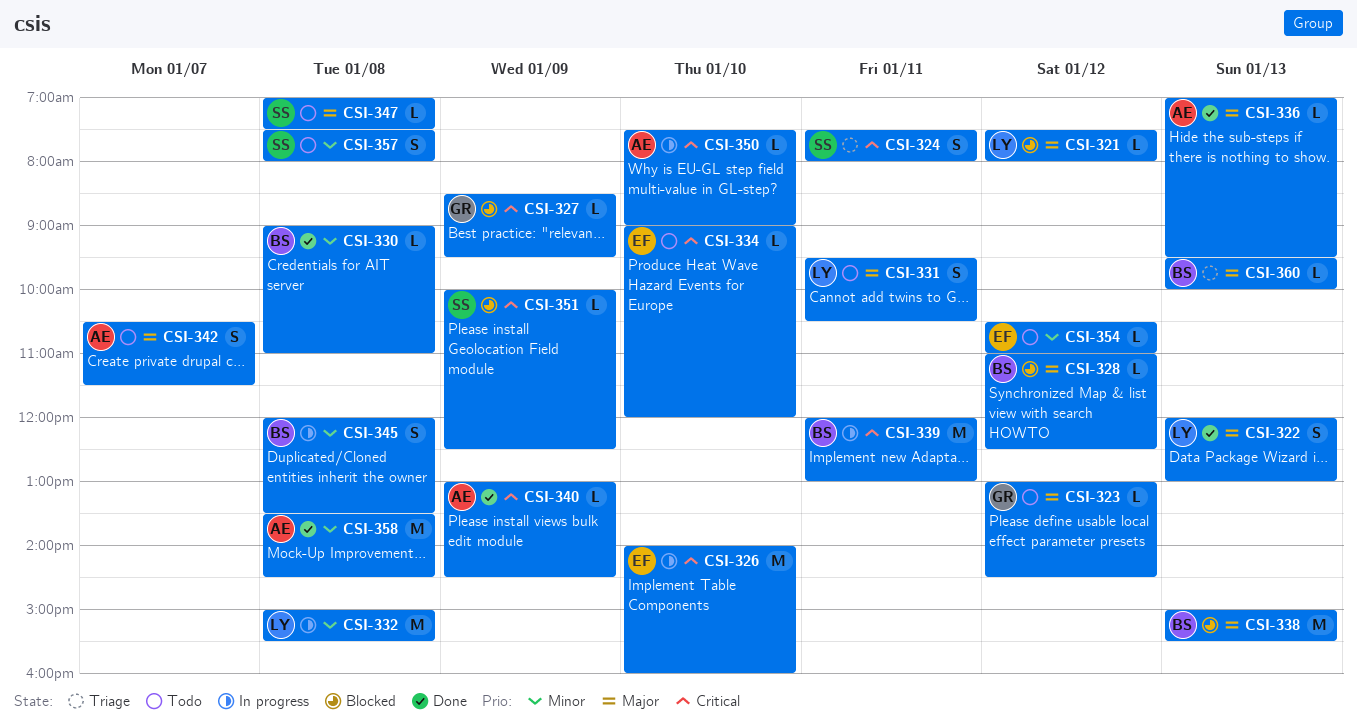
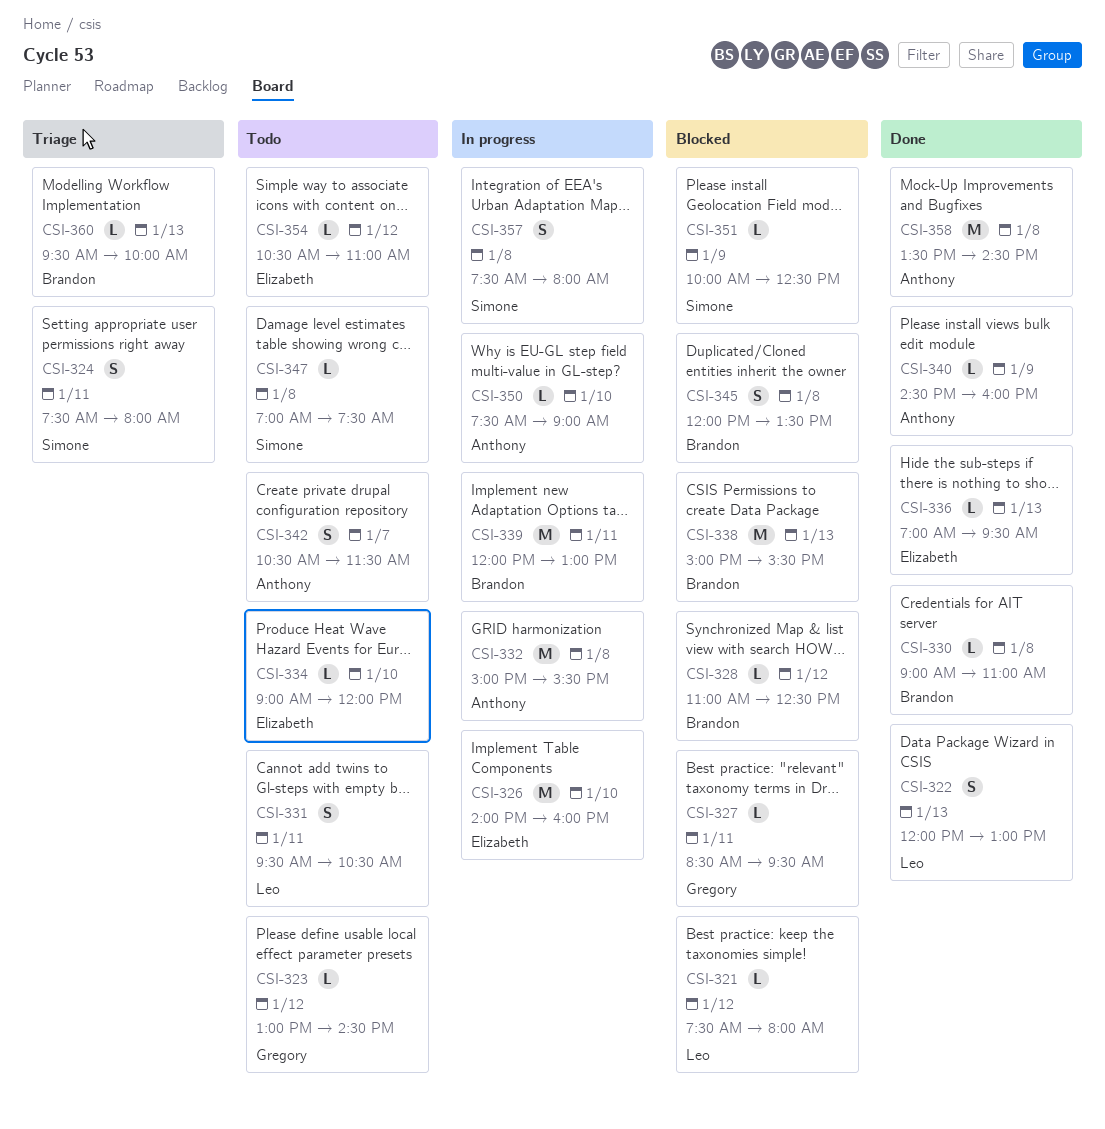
CSI-327, day: Jan 9 -> Jan 11
CSI-332, owner: Leo -> Anthony
CSI-336, owner: Anthony -> Elizabeth
CSI-340, begins: 13:00 -> 14:30
CSI-340, ends: 14:30 -> 16:00
CSI-345, status: In progress -> Blocked
CSI-357, status: Todo -> In progress

